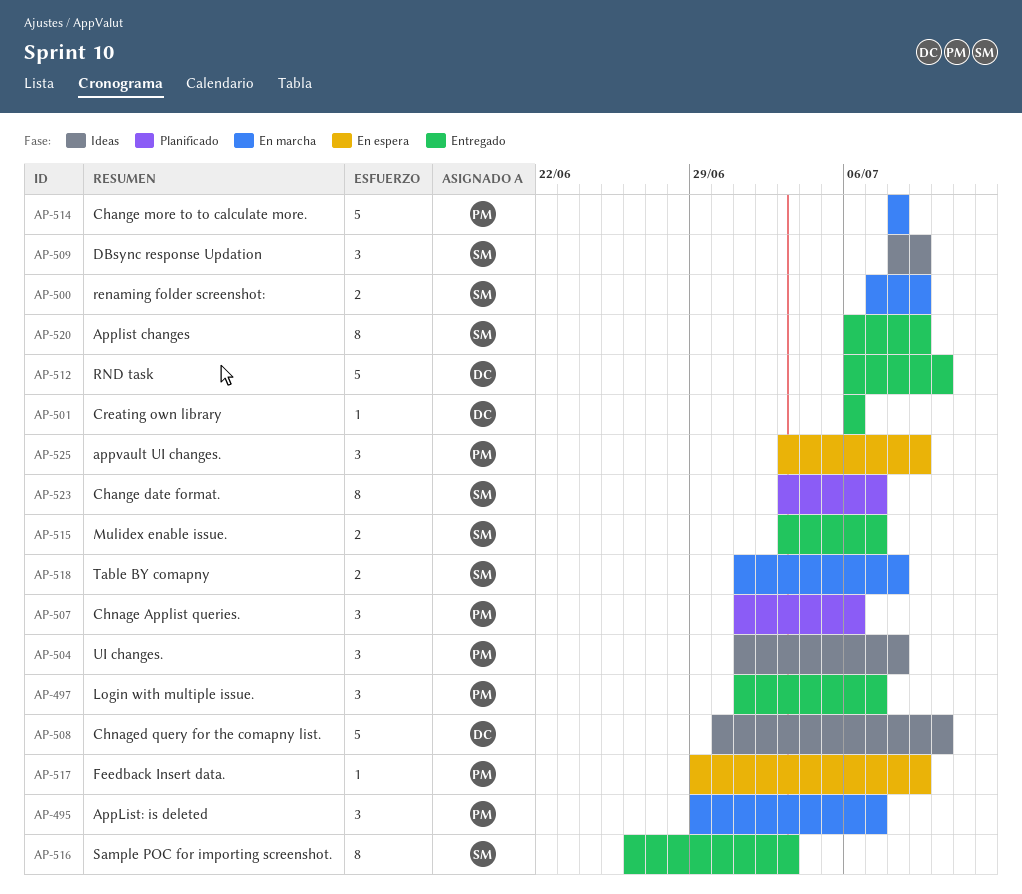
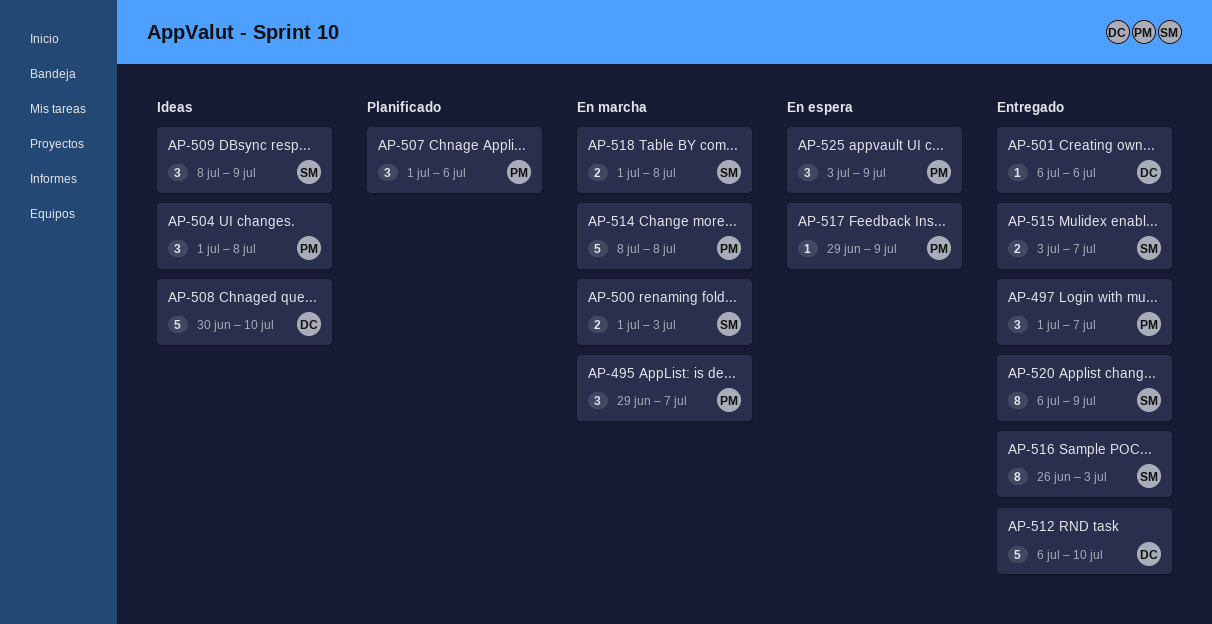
AP-500, start: Jul 7 -> Jul 1
AP-500, due: Jul 9 -> Jul 3
AP-523: present -> none

